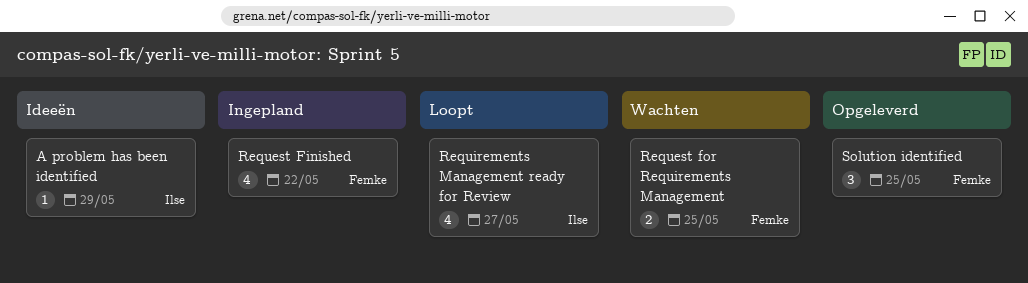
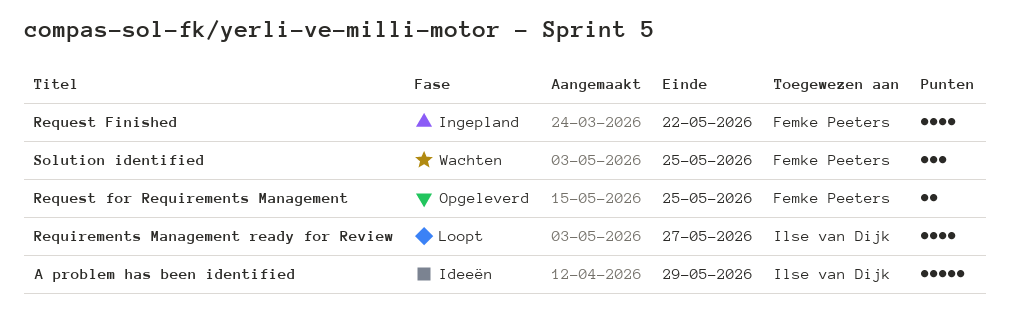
A problem has been identified, estimate: 1 -> 5
Request for Requirements Management, status: Wachten -> Opgeleverd
Solution identified, status: Opgeleverd -> Wachten

